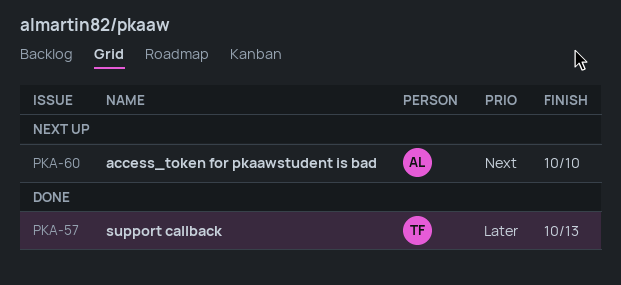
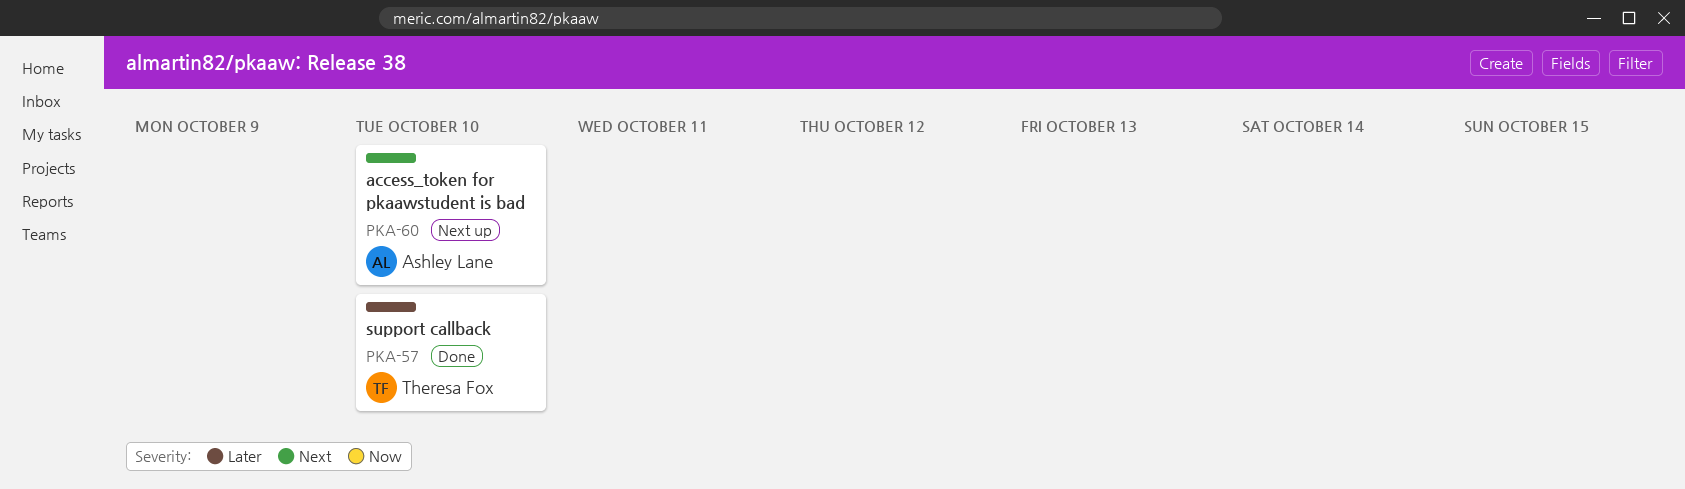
PKA-57, due: Oct 13 -> Oct 10

